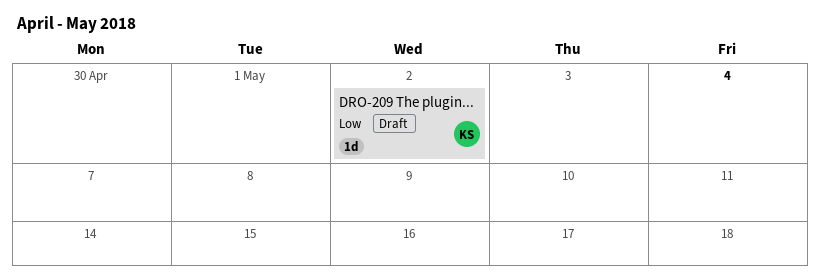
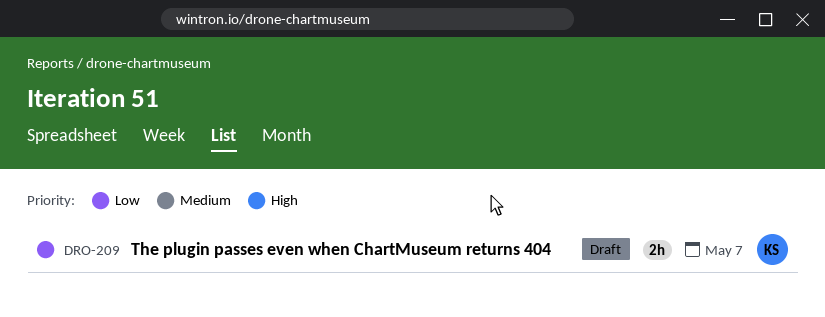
DRO-209, estimate: 1d -> 2h
DRO-209, due: May 2 -> May 7

